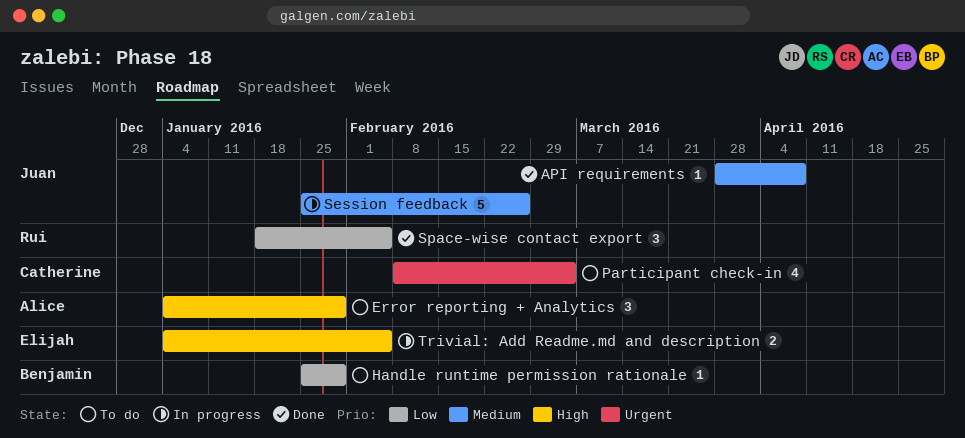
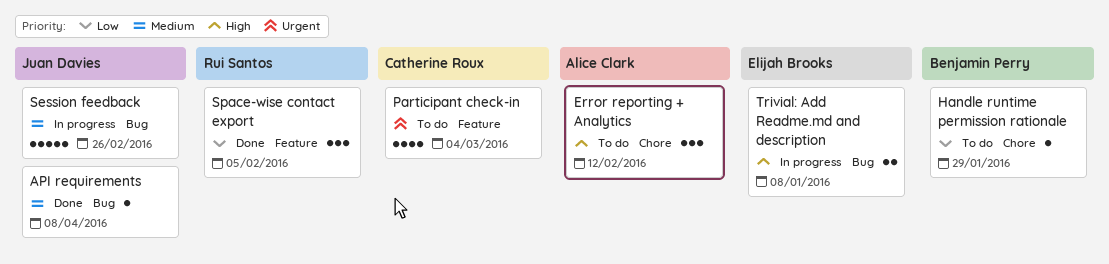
Error reporting + Analytics, due: Jan 29 -> Feb 12
Trivial: Add Readme.md and description, due: Feb 5 -> Jan 8

